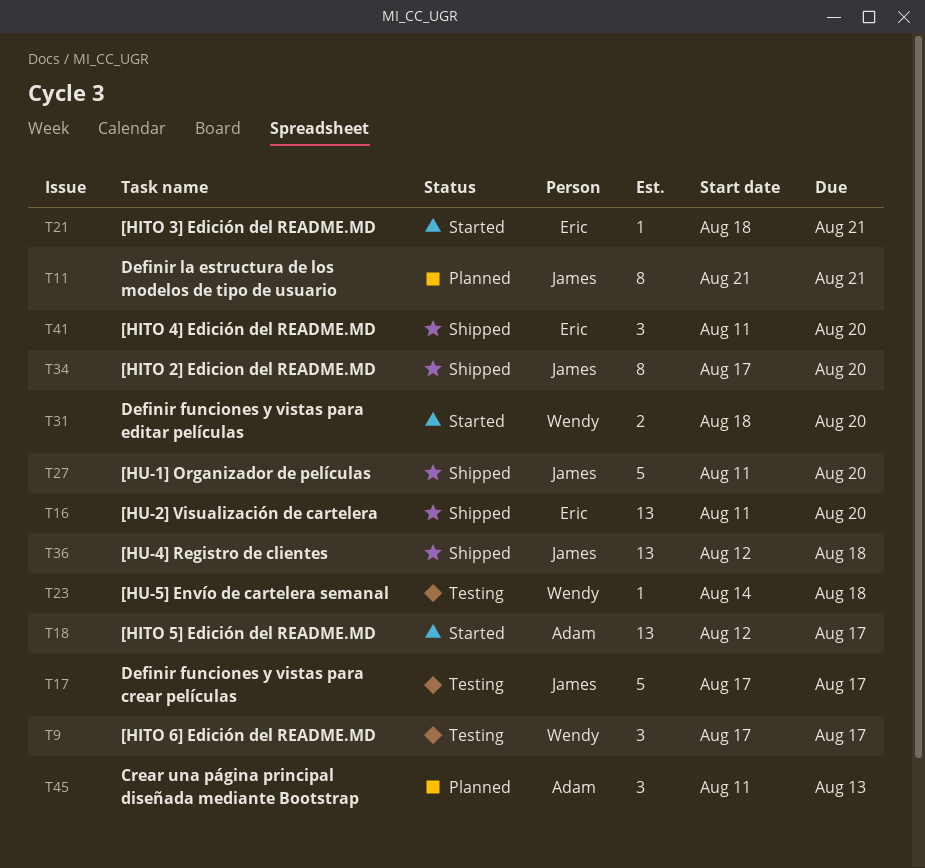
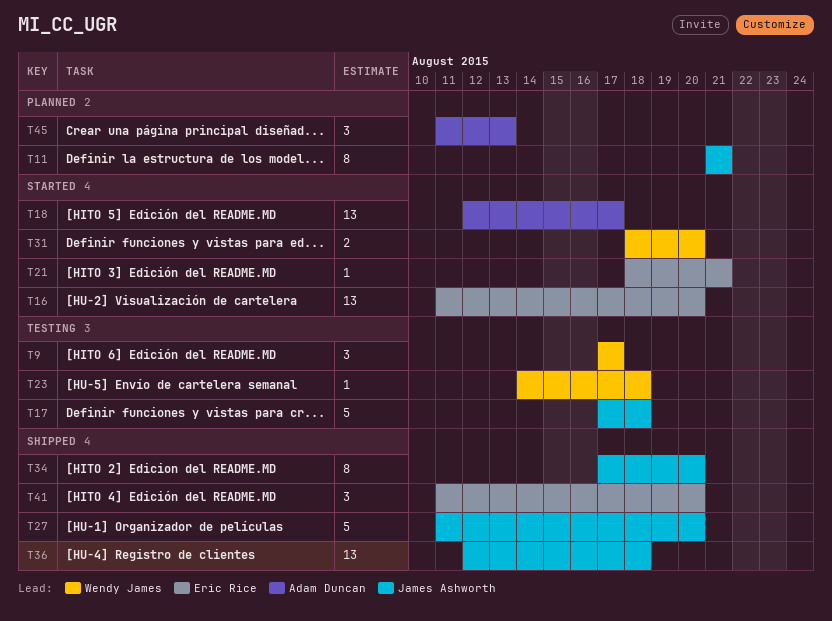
T16, status: Shipped -> Started
T17, due: Aug 17 -> Aug 18

